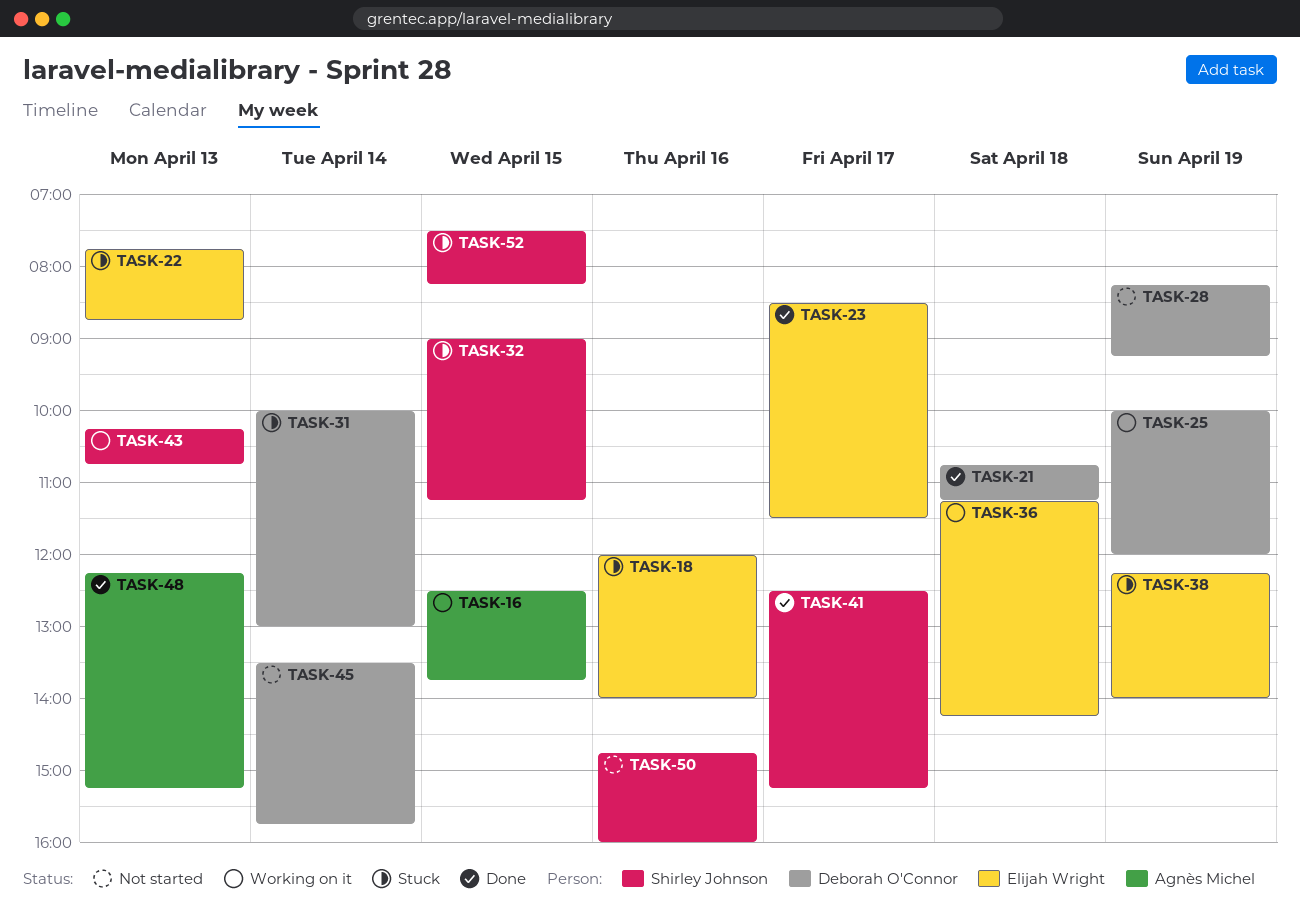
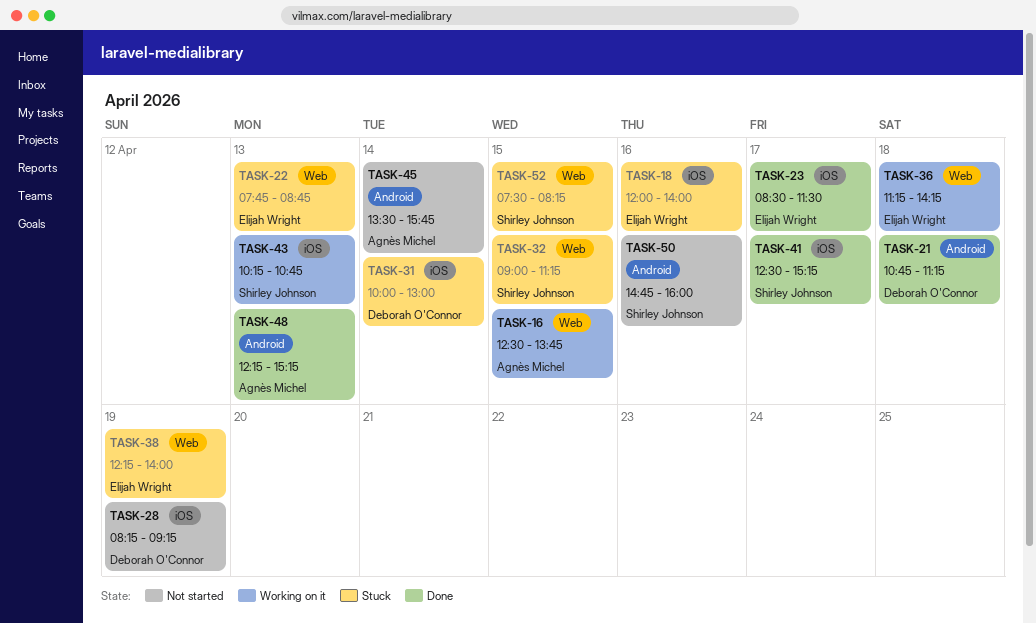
TASK-25: present -> none
TASK-45, owner: Deborah O'Connor -> Agnès Michel

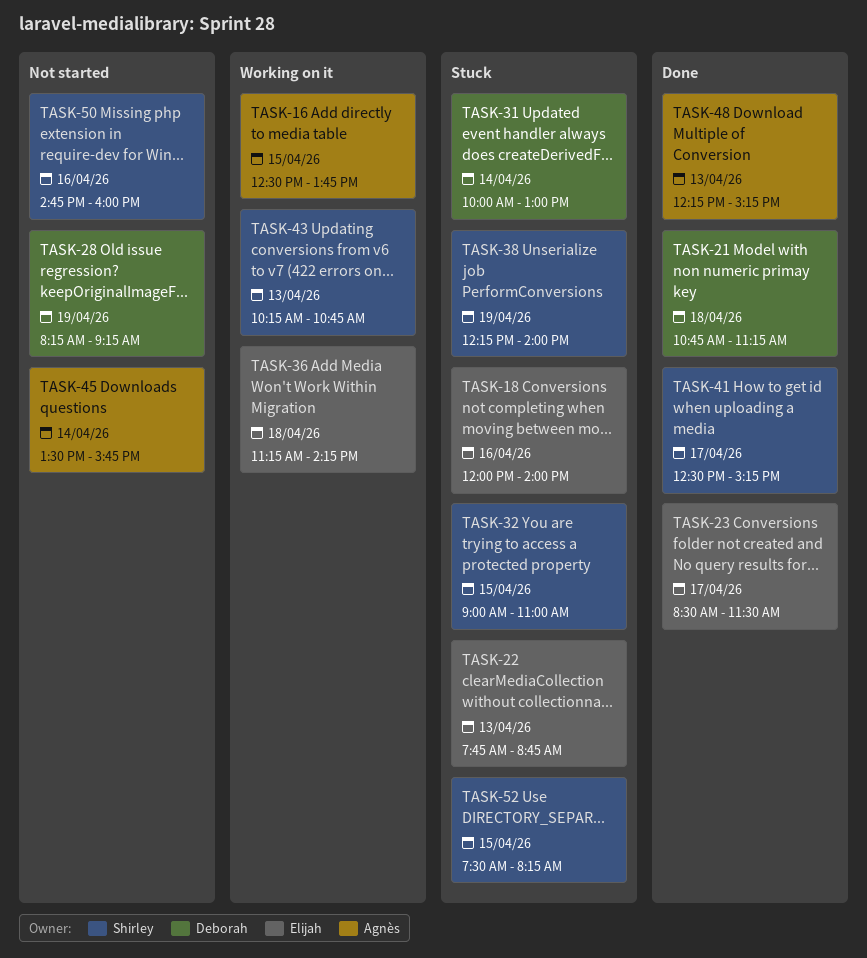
TASK-32, ends: 11:15 -> 11:00
TASK-38, owner: Elijah Wright -> Shirley Johnson

